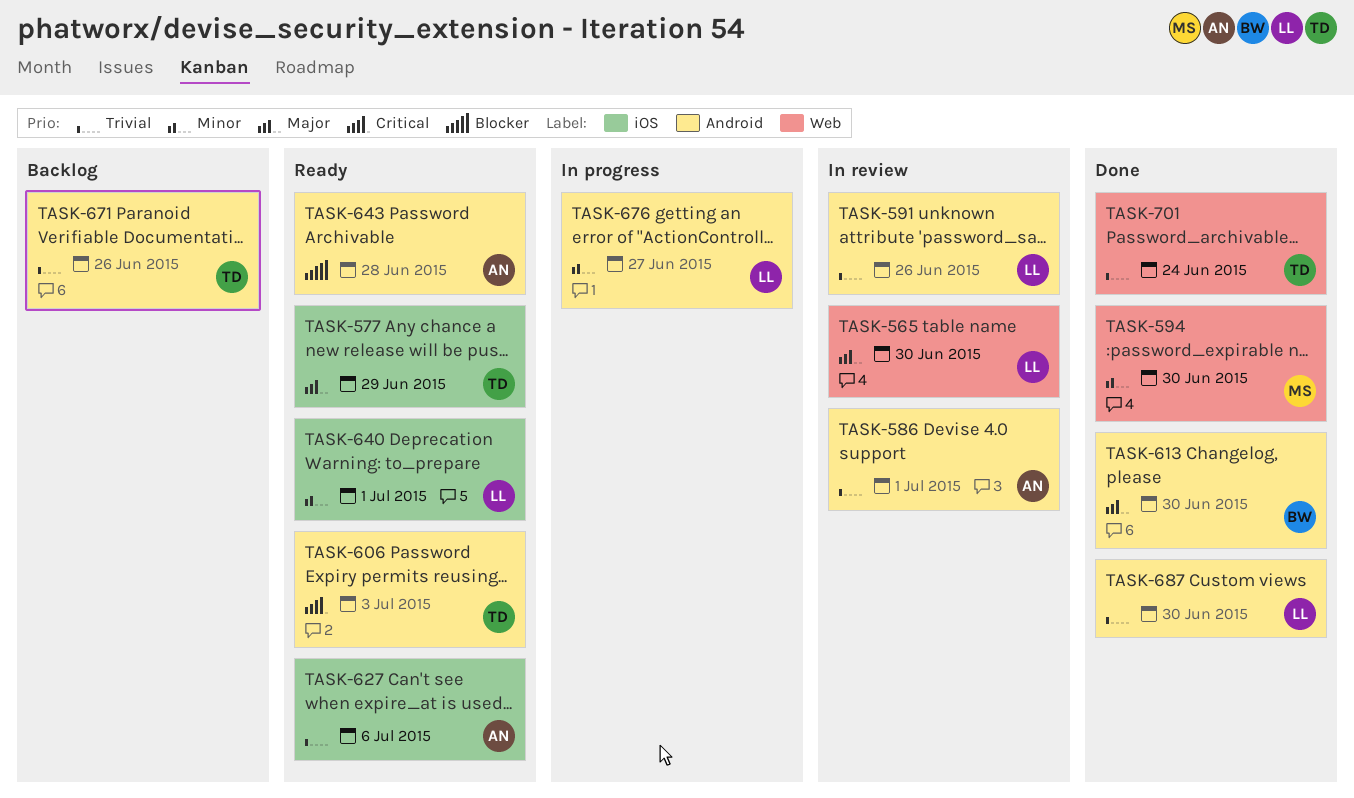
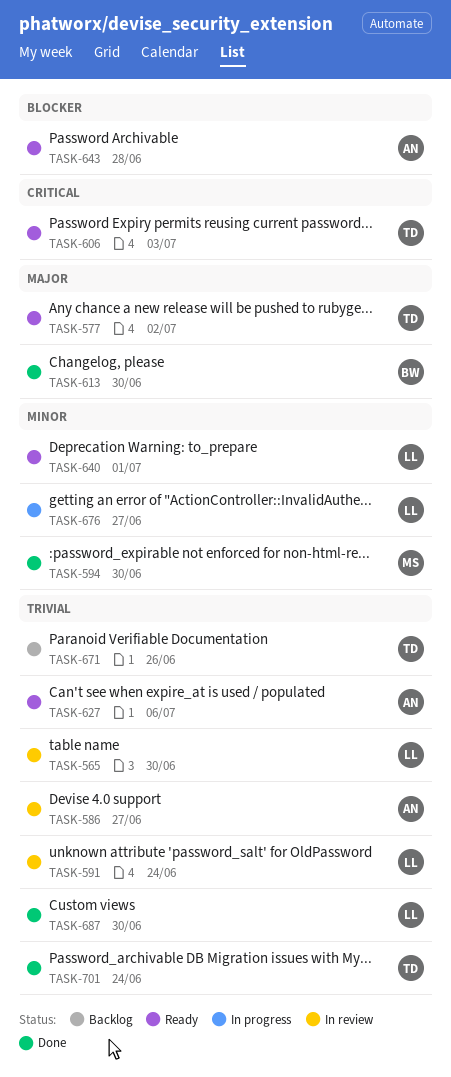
TASK-565, priority: Major -> Trivial
TASK-577, due: Jun 29 -> Jul 2
TASK-586, due: Jul 1 -> Jun 27
TASK-591, due: Jun 26 -> Jun 24

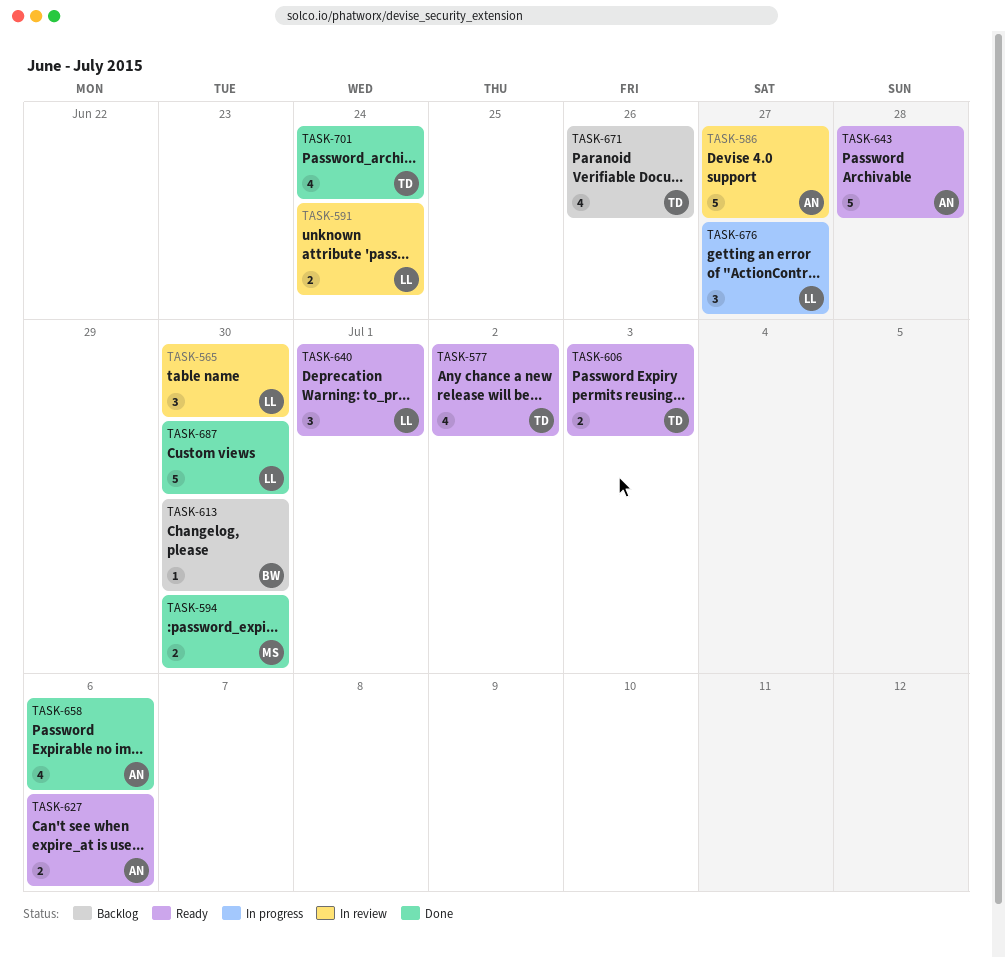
TASK-613, status: Done -> Backlog
TASK-658: none -> present

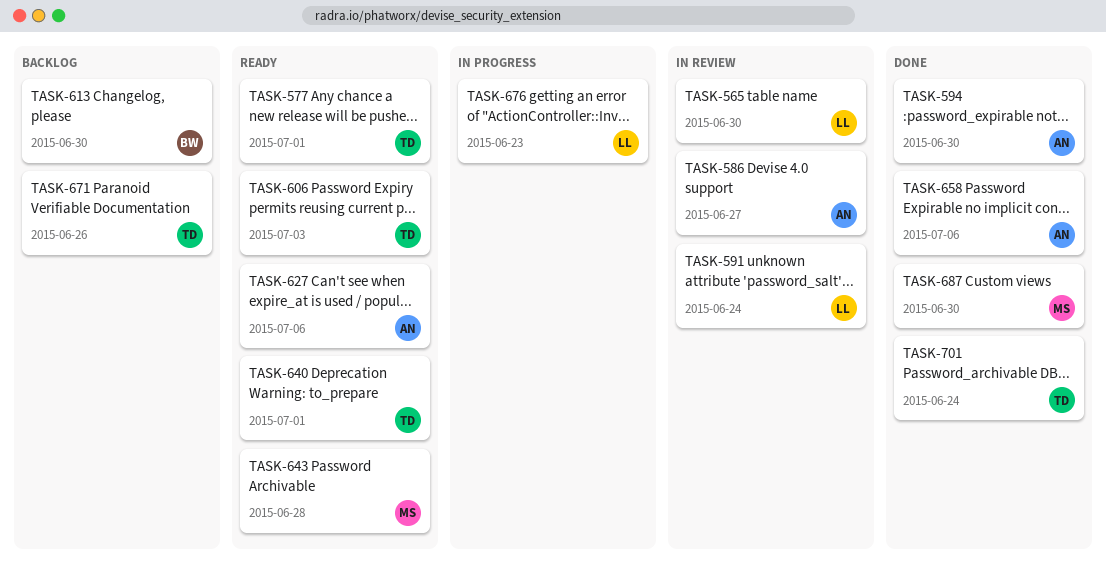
TASK-577, due: Jul 2 -> Jul 1
TASK-594, owner: MS -> AN
TASK-640, owner: LL -> TD
TASK-643, owner: AN -> MS
TASK-676, due: Jun 27 -> Jun 23
TASK-687, owner: LL -> MS

